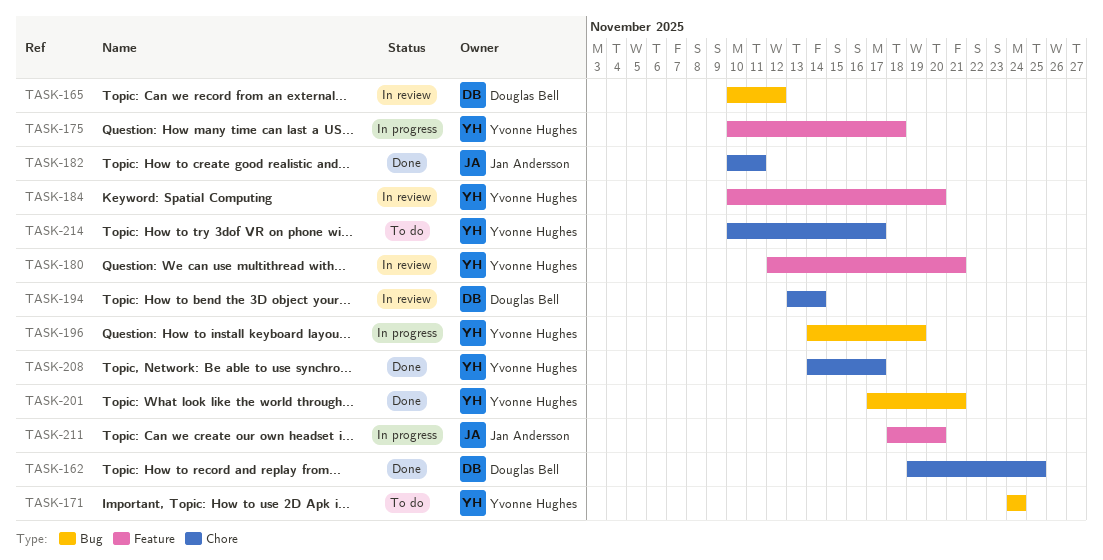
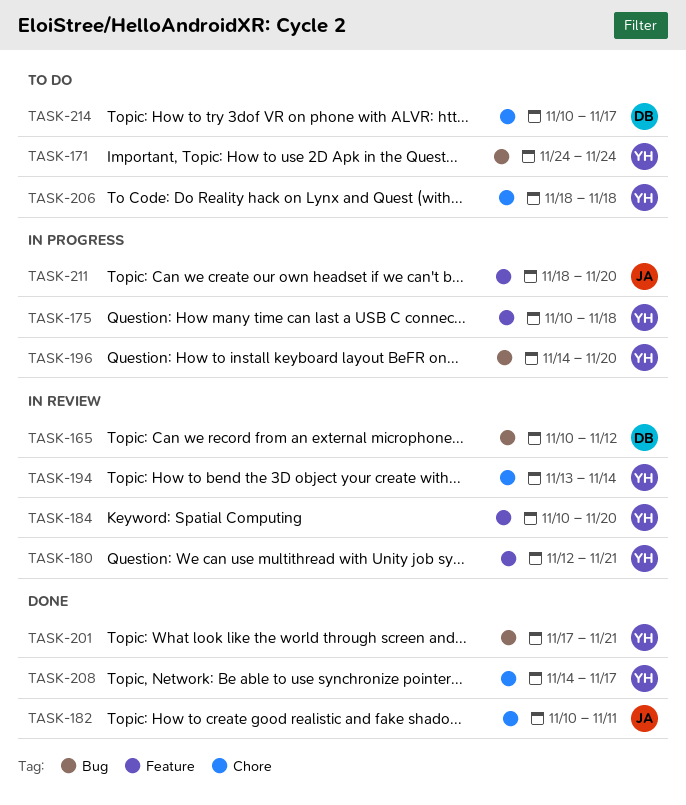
TASK-162: present -> none
TASK-194, owner: Douglas Bell -> Yvonne Hughes
TASK-196, due: Nov 19 -> Nov 20
TASK-206: none -> present
TASK-214, owner: Yvonne Hughes -> Douglas Bell

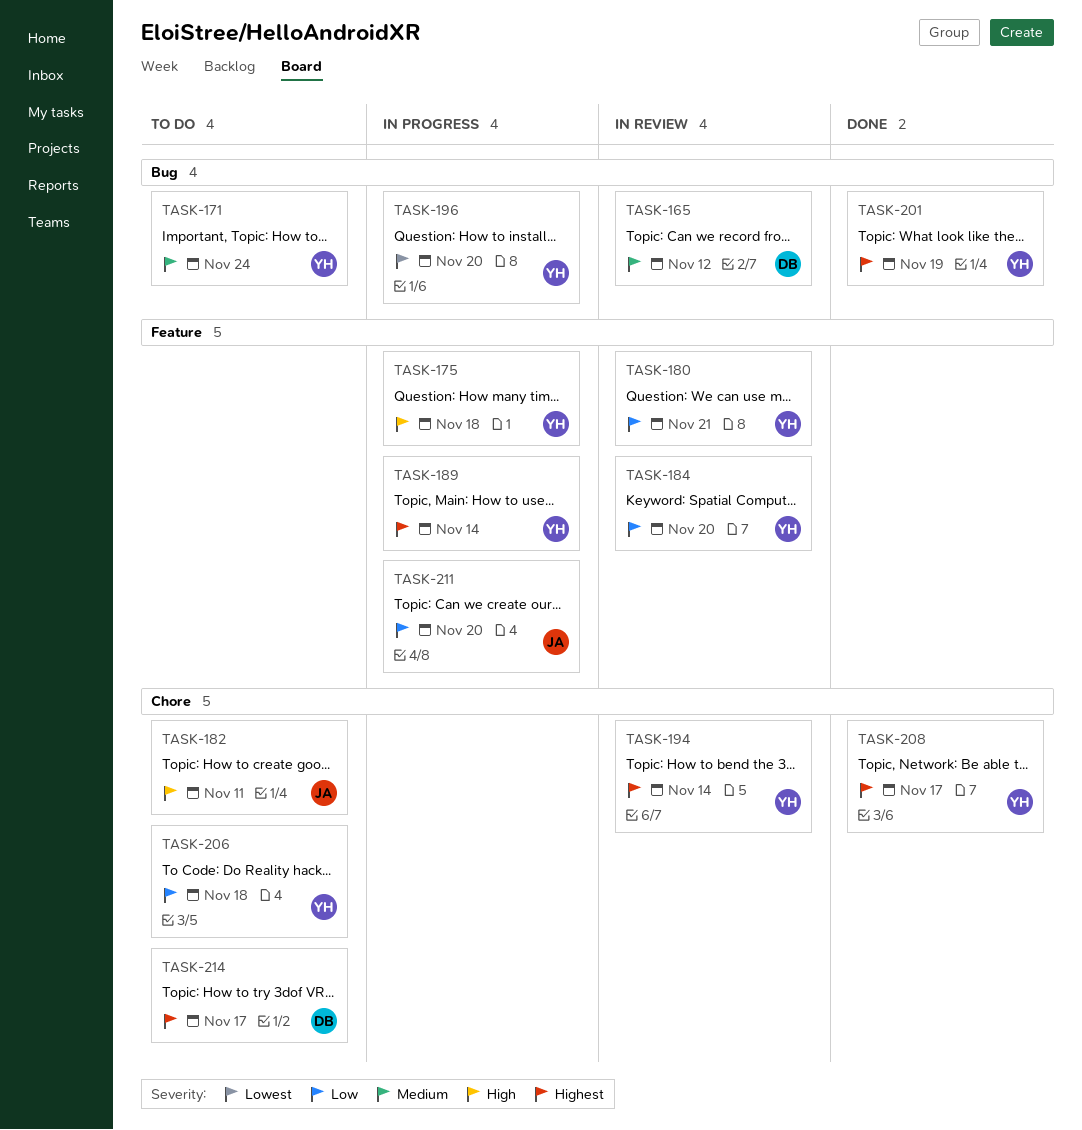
TASK-182, status: Done -> To do
TASK-189: none -> present
TASK-201, due: Nov 21 -> Nov 19

